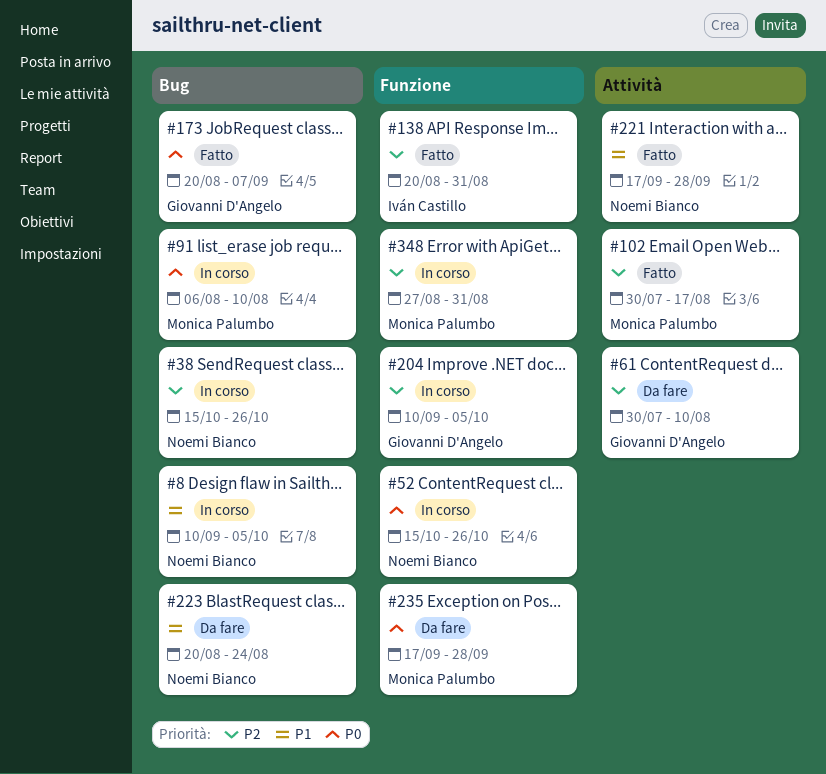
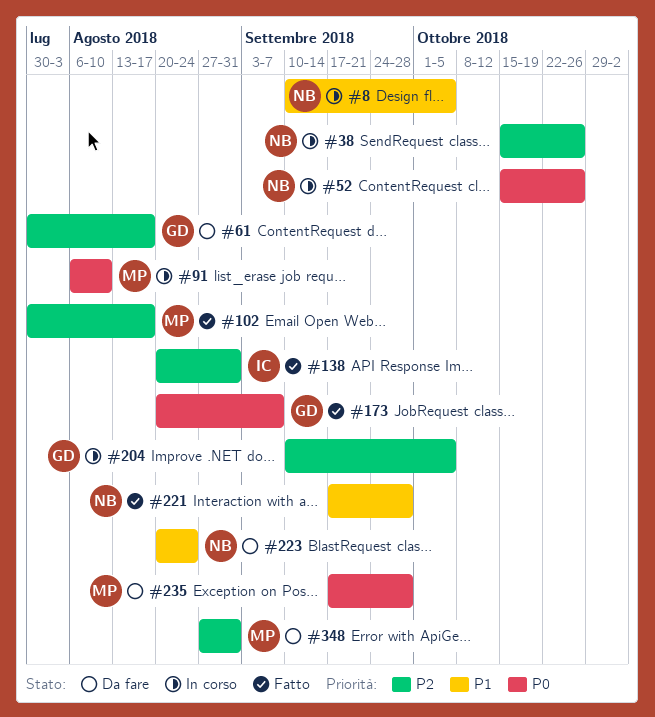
#61, due: Aug 10 -> Aug 17
#348, status: In corso -> Da fare

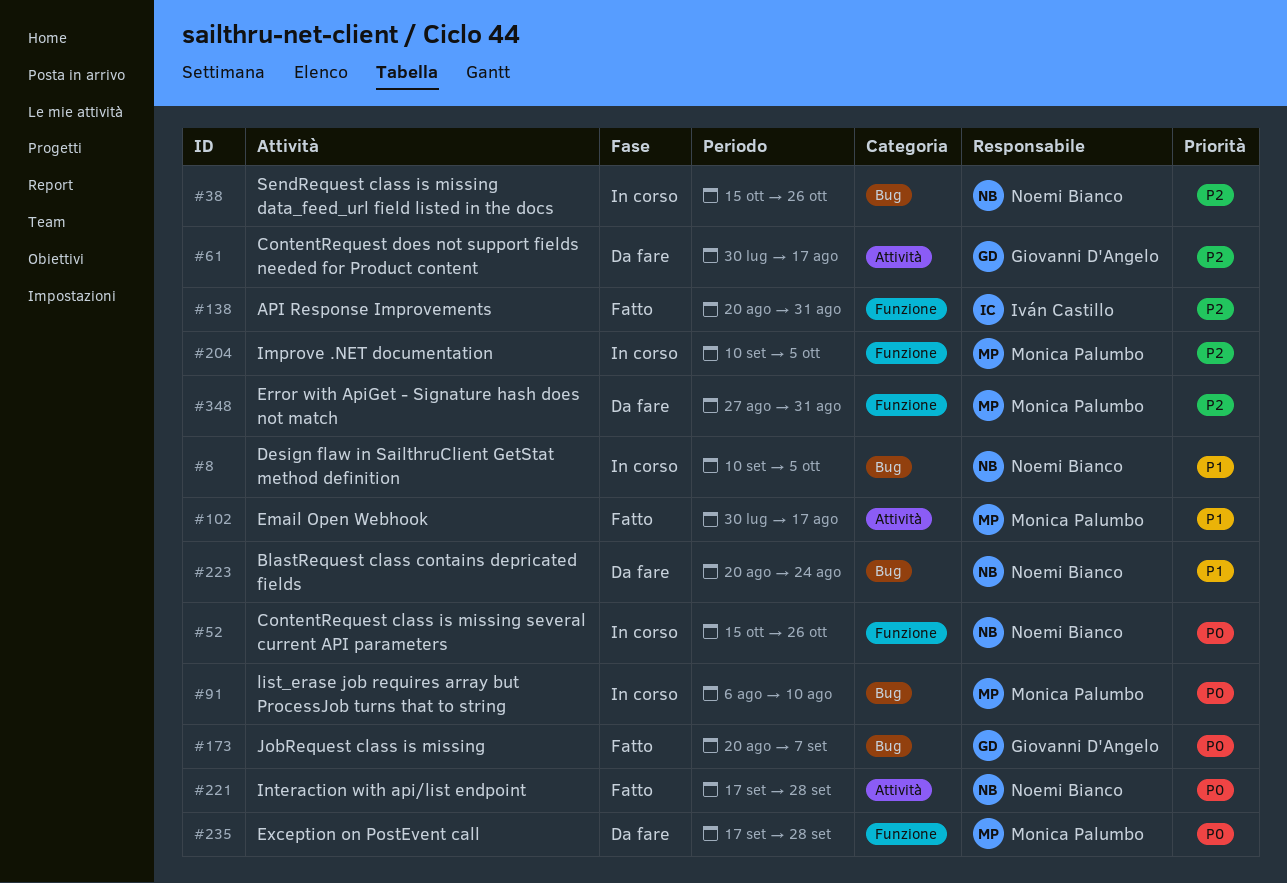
#102, priority: P2 -> P1
#204, owner: Giovanni D'Angelo -> Monica Palumbo
#221, priority: P1 -> P0

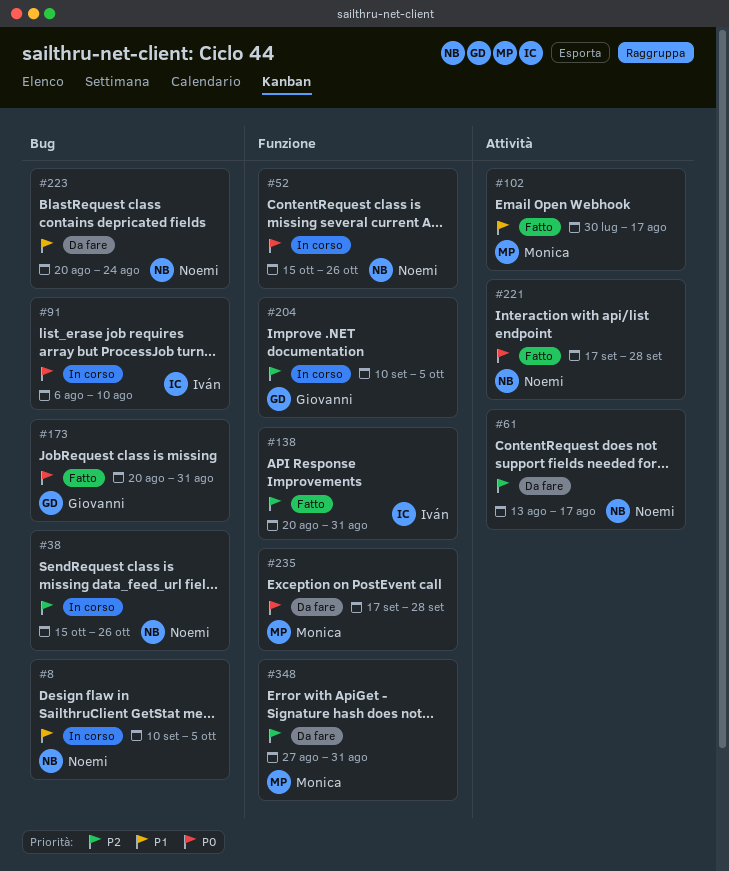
#61, owner: Giovanni D'Angelo -> Noemi Bianco
#61, start: Jul 30 -> Aug 13
#91, owner: Monica Palumbo -> Iván Castillo
#173, due: Sep 7 -> Aug 31
#204, owner: Monica Palumbo -> Giovanni D'Angelo

